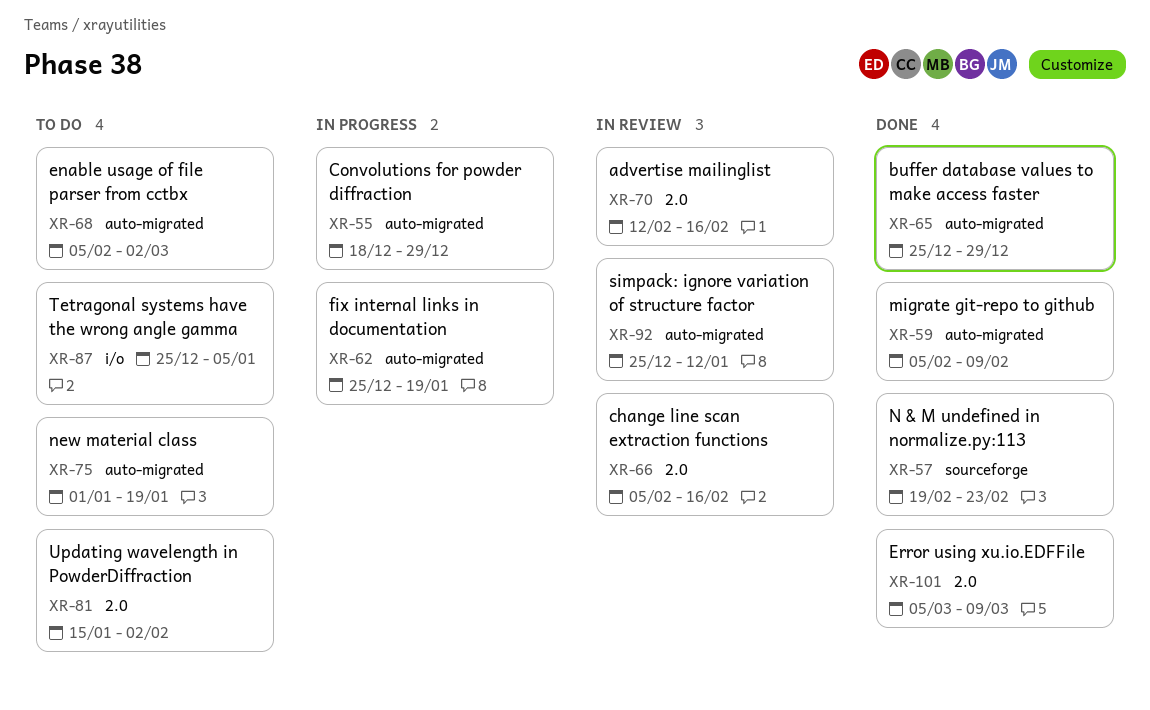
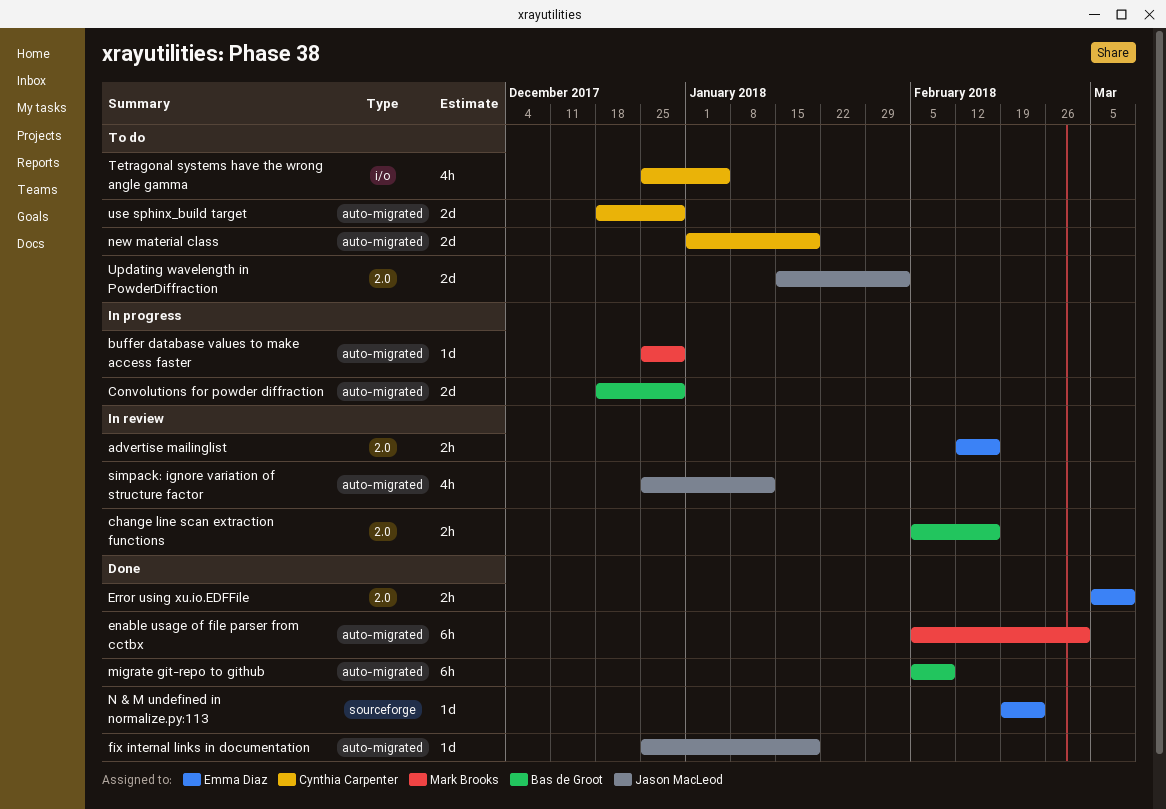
buffer database values to make access faster, status: Done -> In progress
enable usage of file parser from cctbx, status: To do -> Done
fix internal links in documentation, status: In progress -> Done
use sphinx_build target: none -> present

